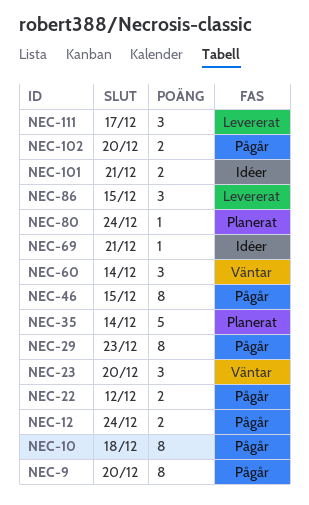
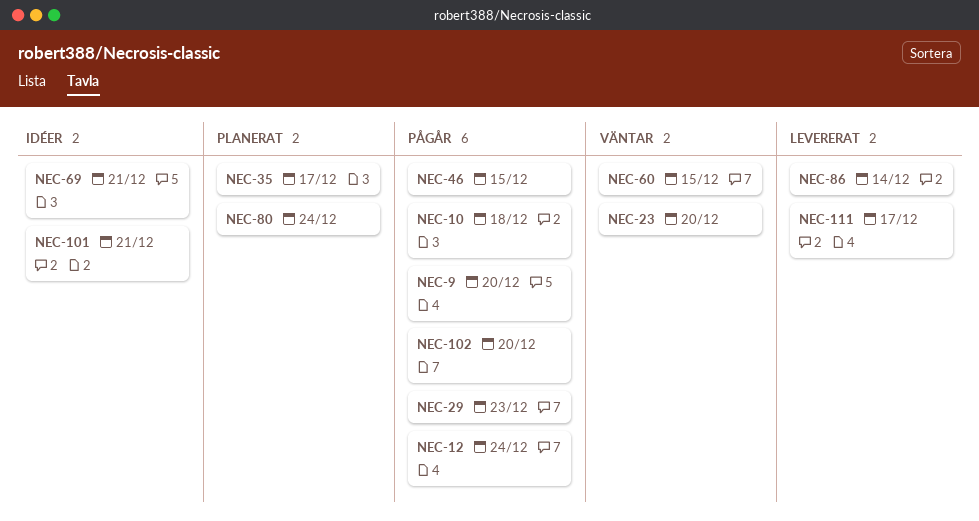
NEC-22: present -> none
NEC-35, due: Dec 14 -> Dec 17
NEC-60, due: Dec 14 -> Dec 15
NEC-86, due: Dec 15 -> Dec 14

